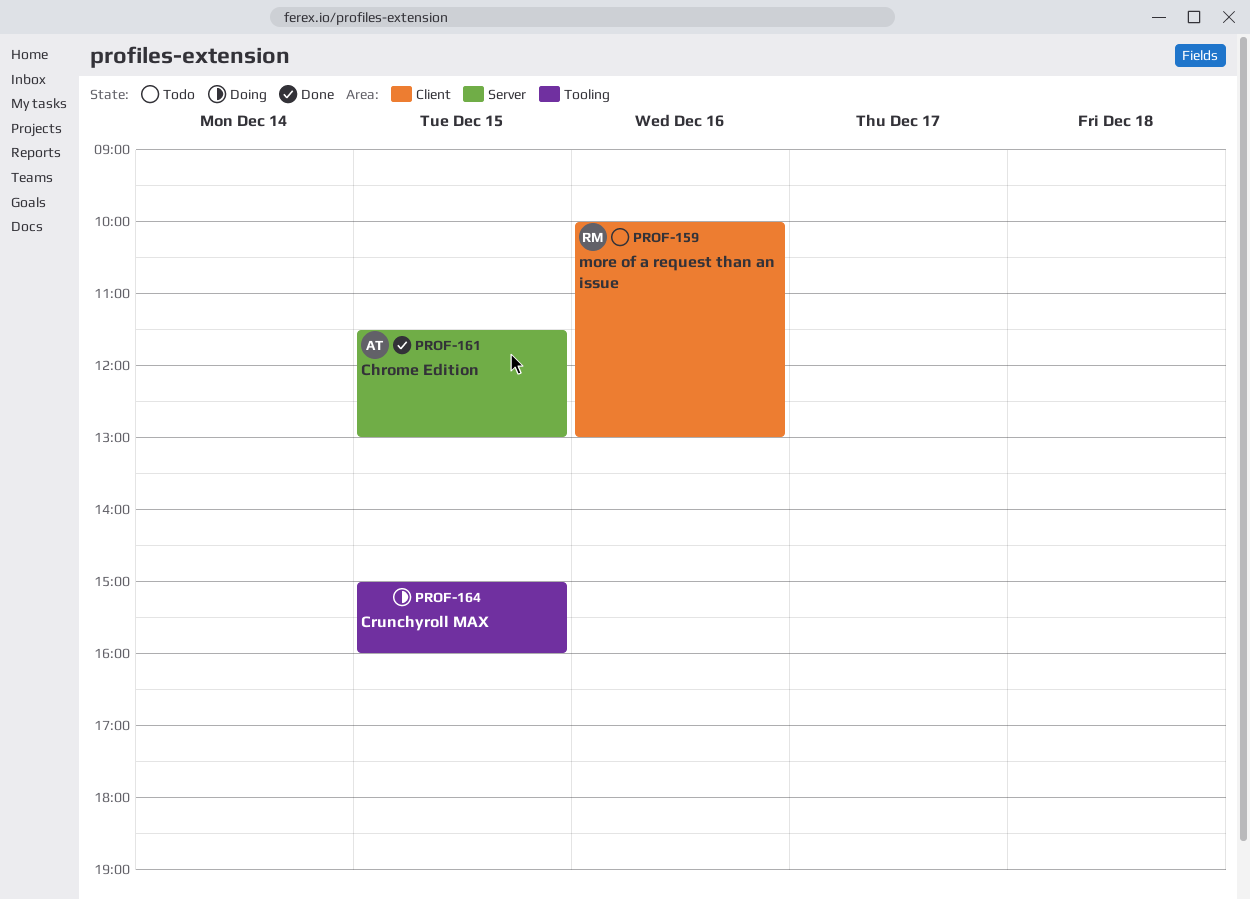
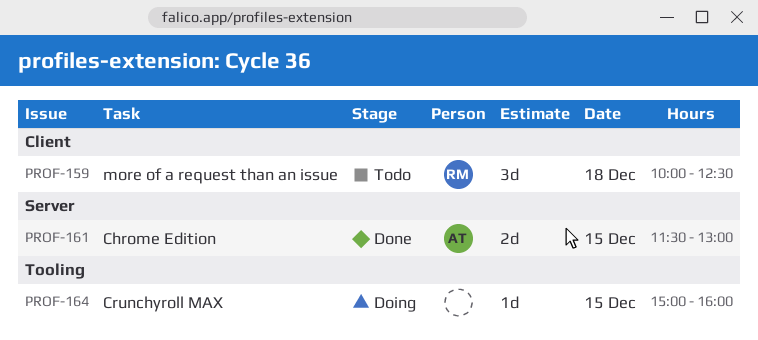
PROF-159, day: Dec 16 -> Dec 18
PROF-159, ends: 13:00 -> 12:30

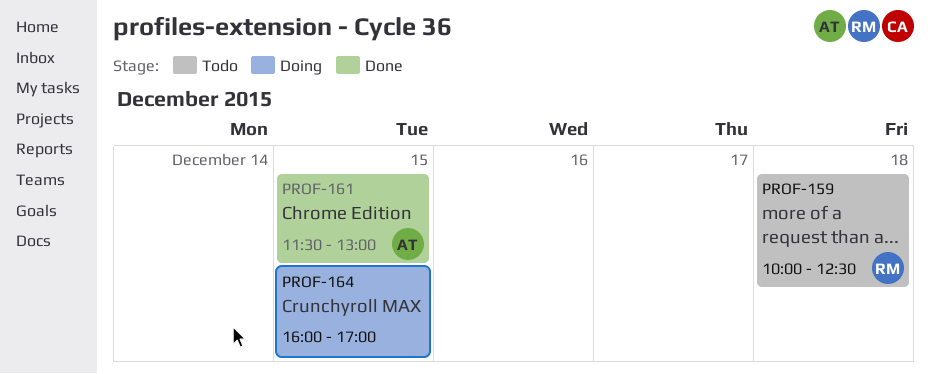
PROF-164, begins: 15:00 -> 16:00
PROF-164, ends: 16:00 -> 17:00

